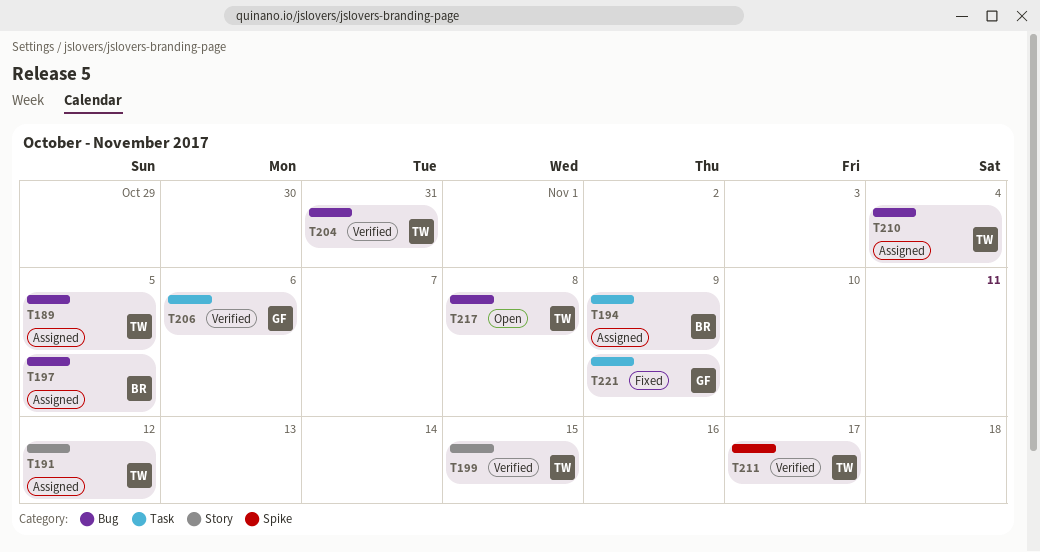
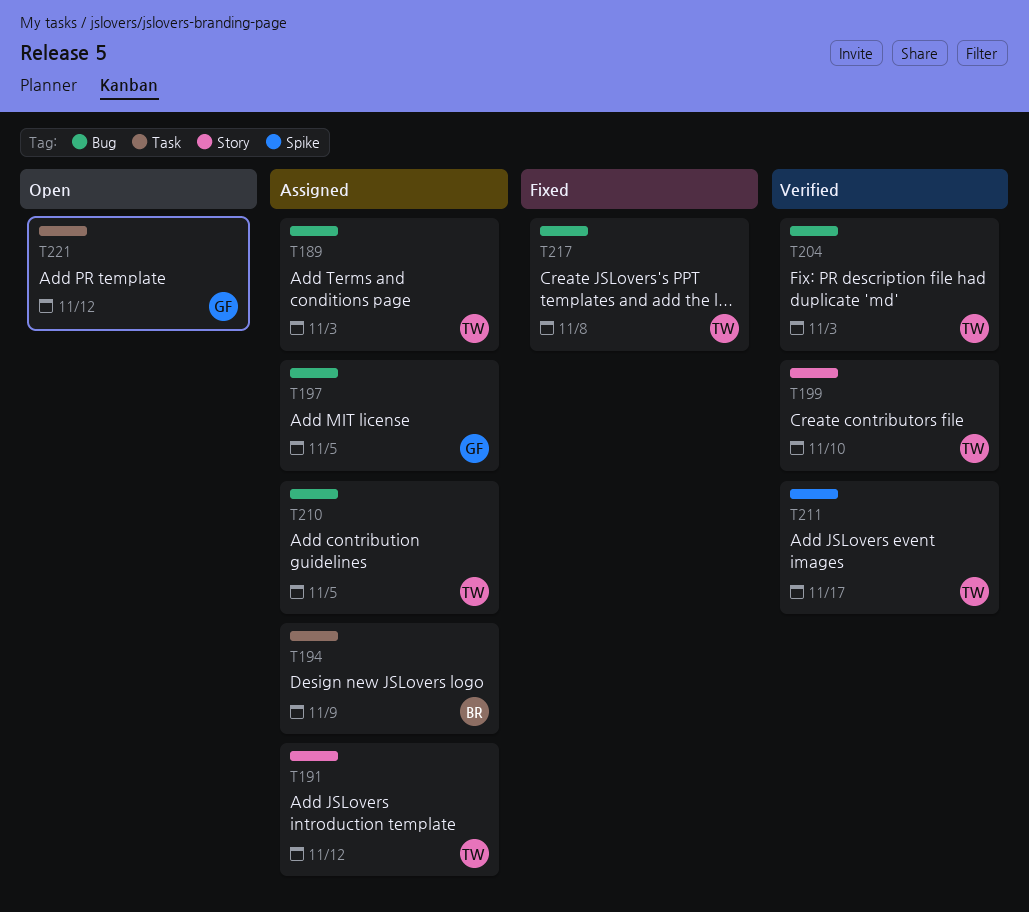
T189, due: Nov 5 -> Nov 3
T197, owner: BR -> GF
T199, due: Nov 15 -> Nov 10
T204, due: Oct 31 -> Nov 3
T206: present -> none
T210, due: Nov 4 -> Nov 5
T217, status: Open -> Fixed
T221, status: Fixed -> Open
T221, due: Nov 9 -> Nov 12

